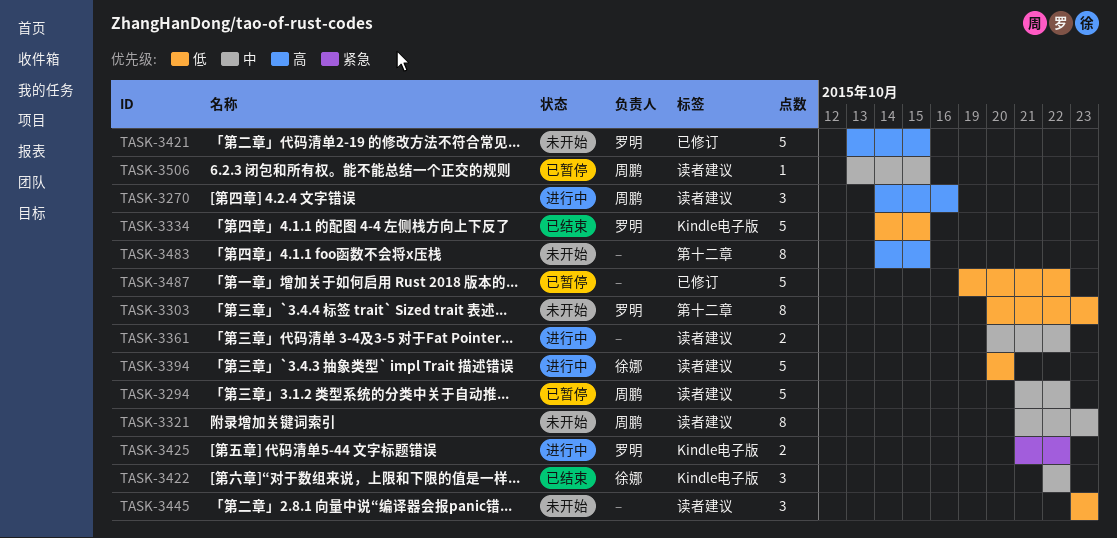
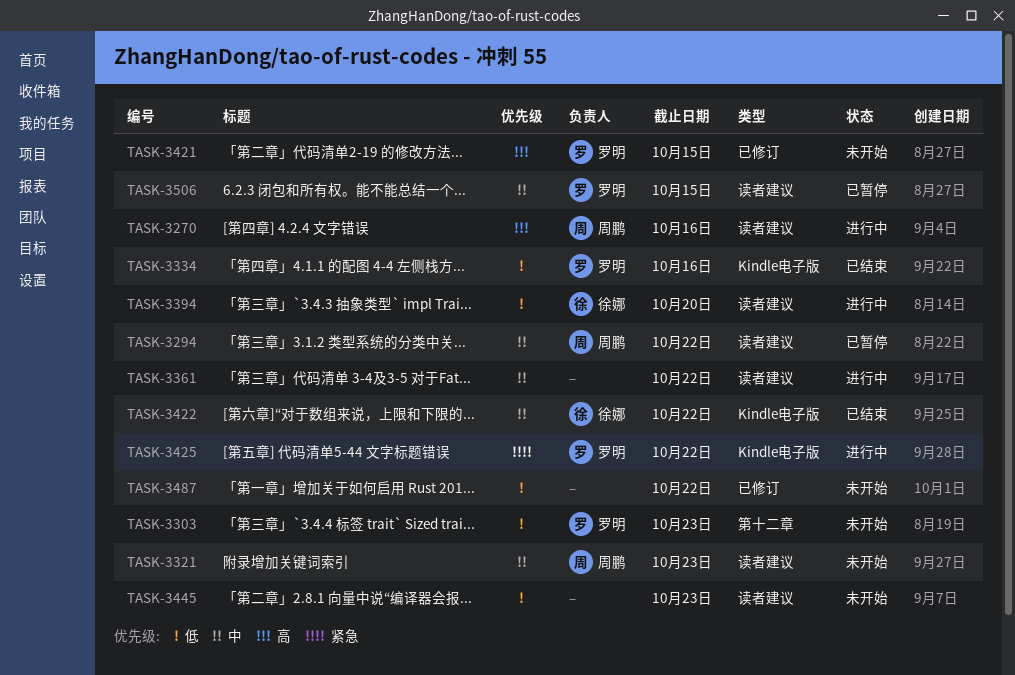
TASK-3334, due: Oct 15 -> Oct 16
TASK-3483: present -> none
TASK-3487, status: 已暂停 -> 未开始
TASK-3506, owner: 周鹏 -> 罗明

